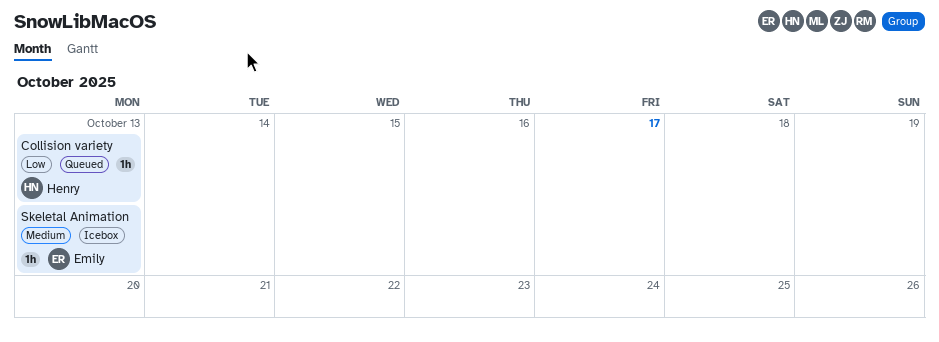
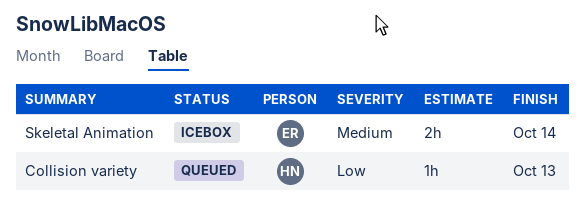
Skeletal Animation, estimate: 1h -> 2h
Skeletal Animation, due: Oct 13 -> Oct 14

